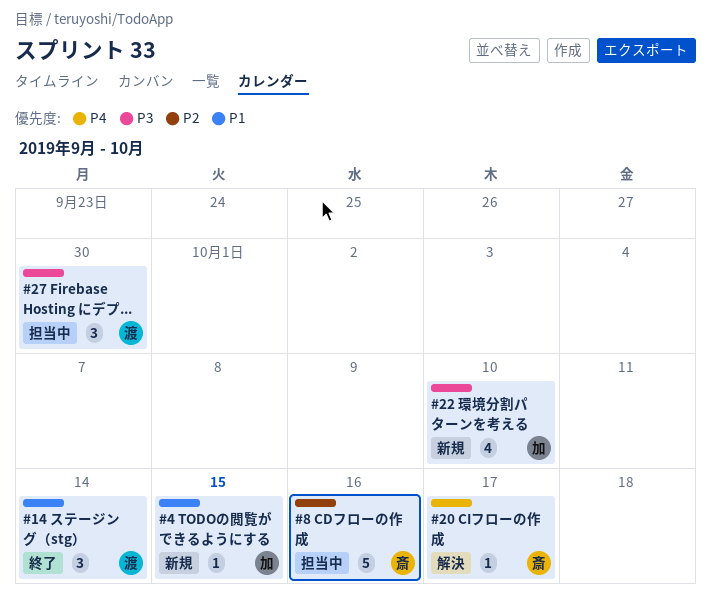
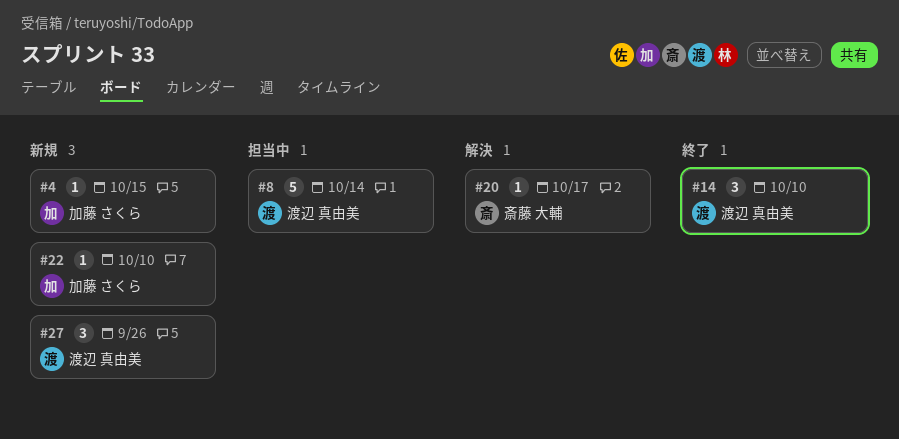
#8, owner: 斎藤 大輔 -> 渡辺 真由美
#8, due: Oct 16 -> Oct 14
#14, due: Oct 14 -> Oct 10
#22, estimate: 4 -> 1
#27, status: 担当中 -> 新規
#27, due: Sep 30 -> Sep 26

